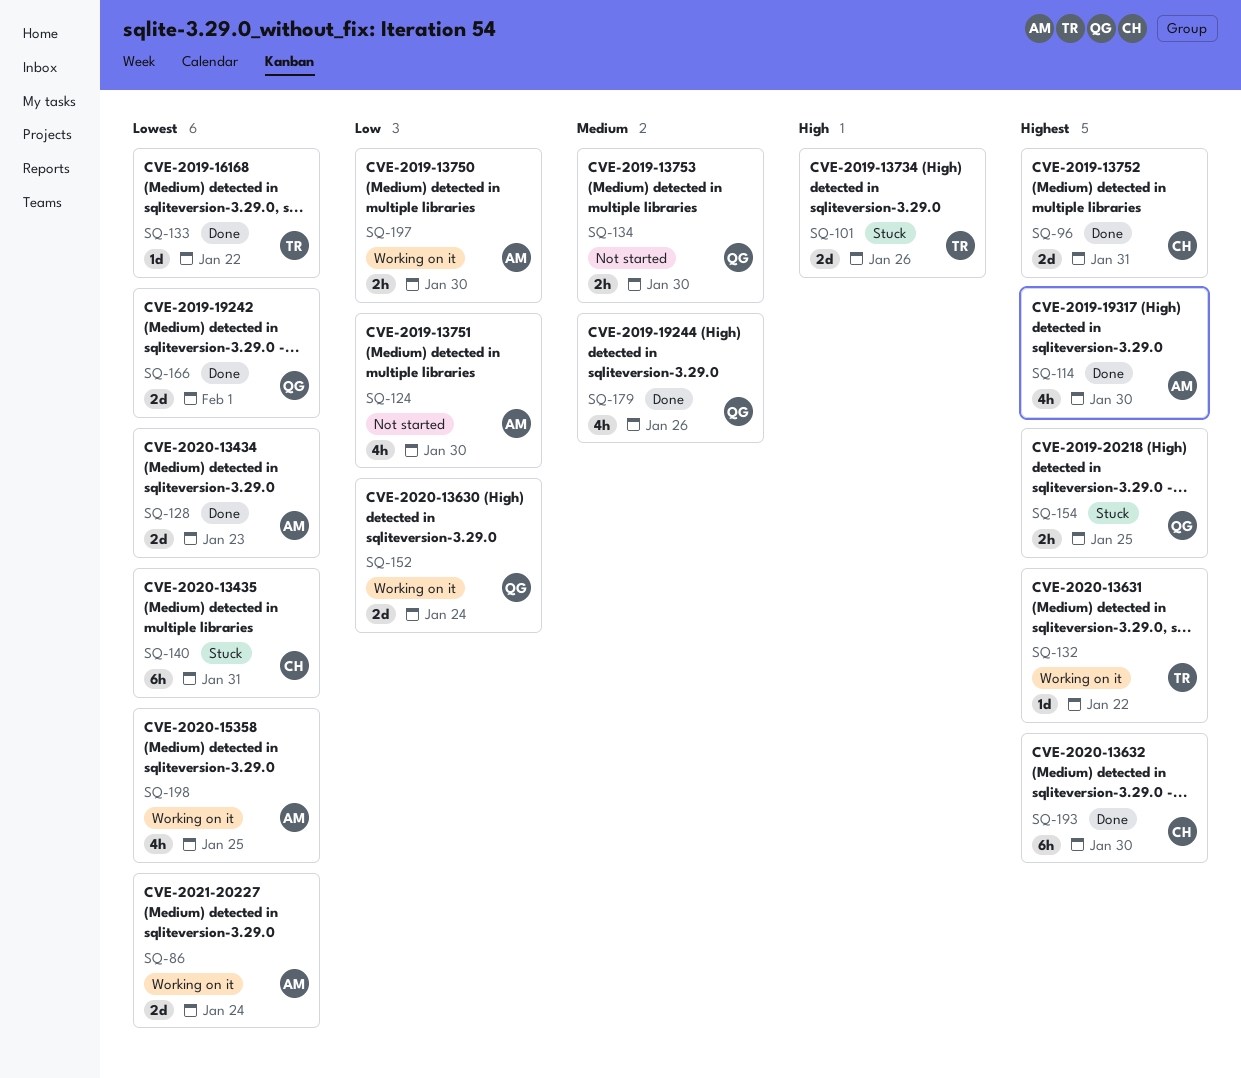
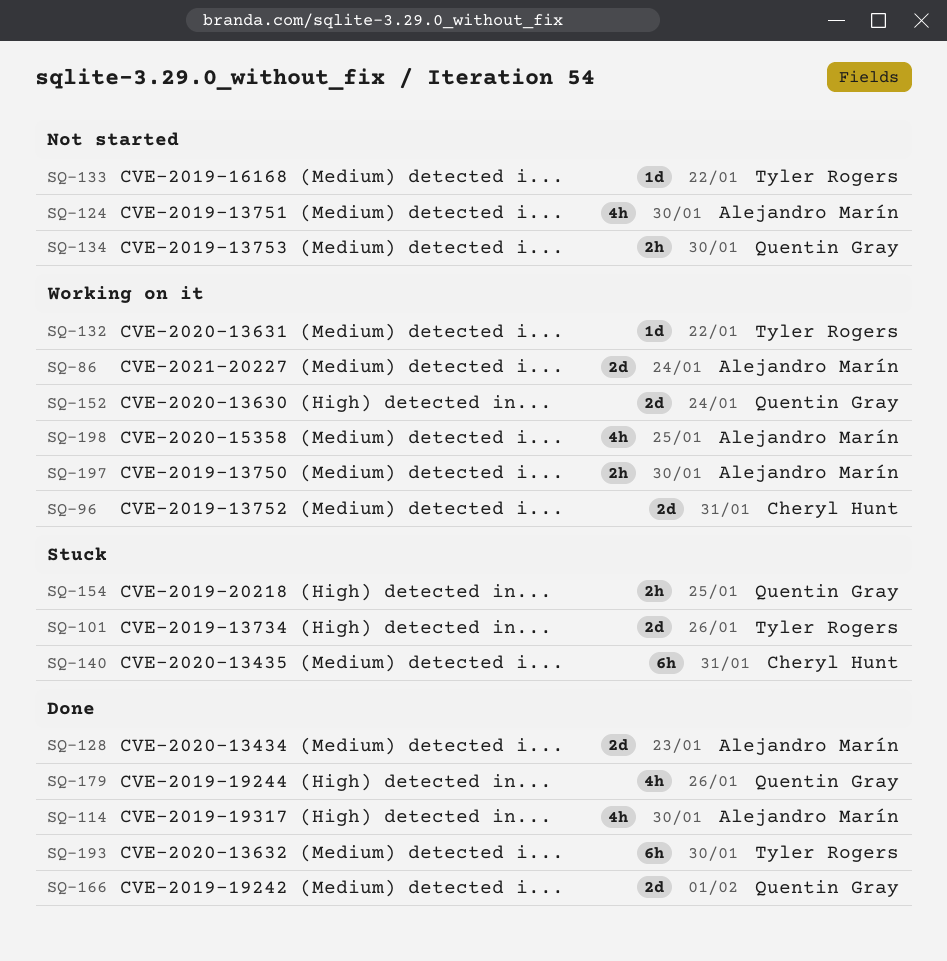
SQ-96, status: Done -> Working on it
SQ-133, status: Done -> Not started
SQ-193, owner: Cheryl Hunt -> Tyler Rogers

